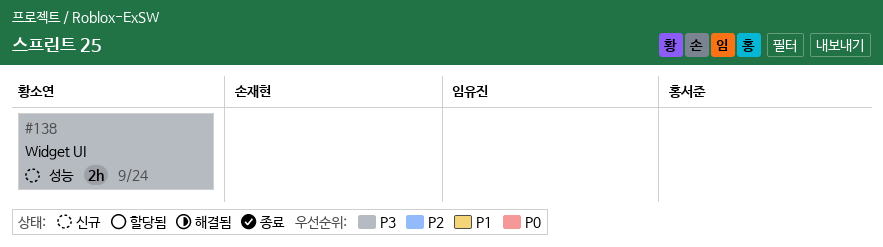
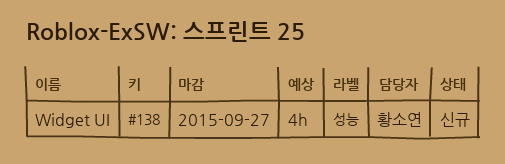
#138, estimate: 2h -> 4h
#138, due: Sep 24 -> Sep 27

